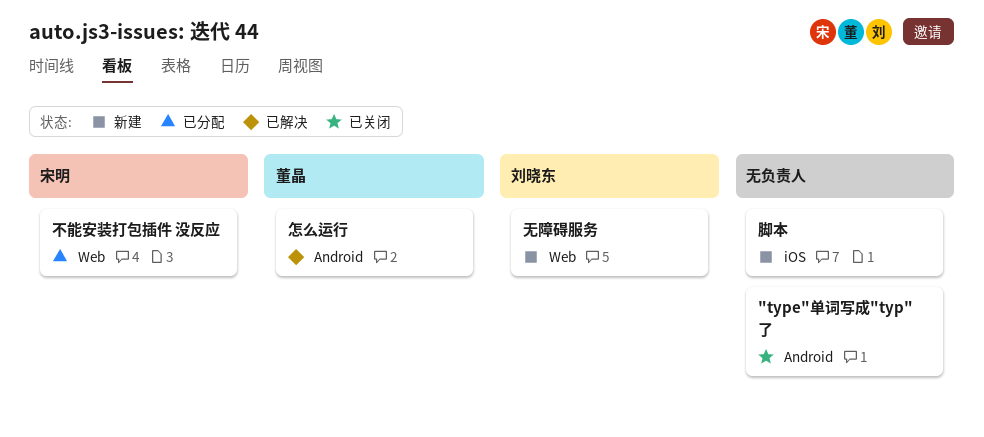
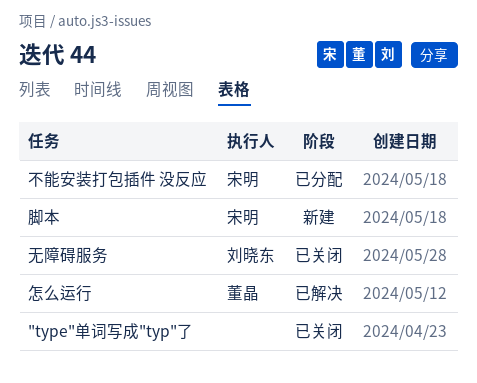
无障碍服务, status: 新建 -> 已关闭
脚本, owner: none -> 宋明

